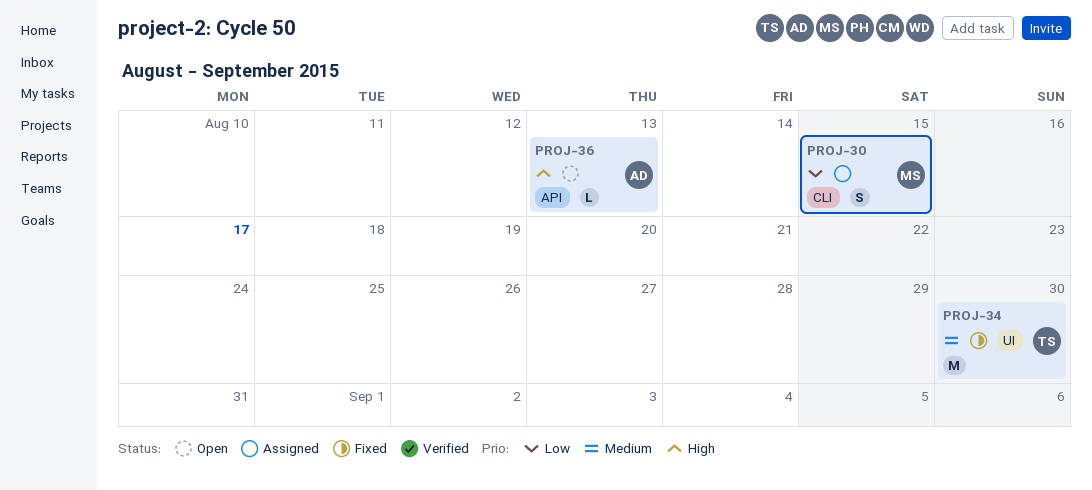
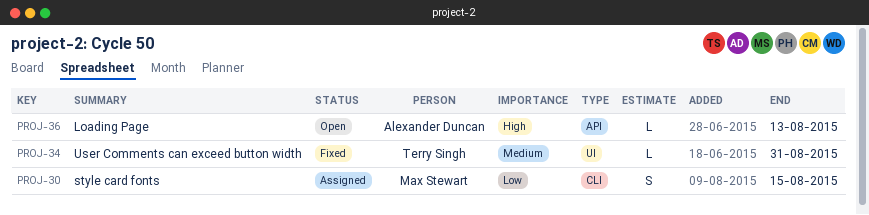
PROJ-34, estimate: M -> L
PROJ-34, due: Aug 30 -> Aug 31

